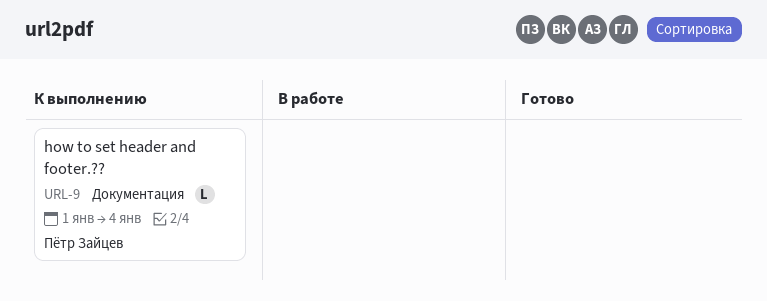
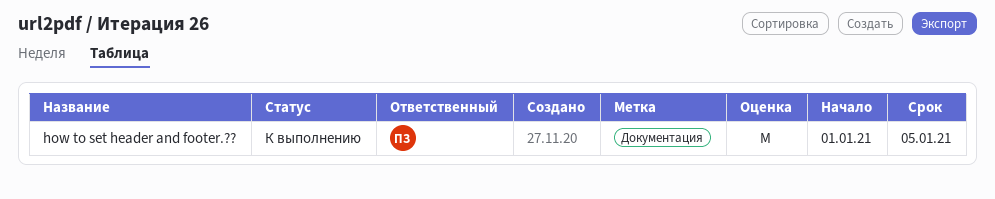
how to set header and footer.??, estimate: L -> M
how to set header and footer.??, due: Jan 4 -> Jan 5

